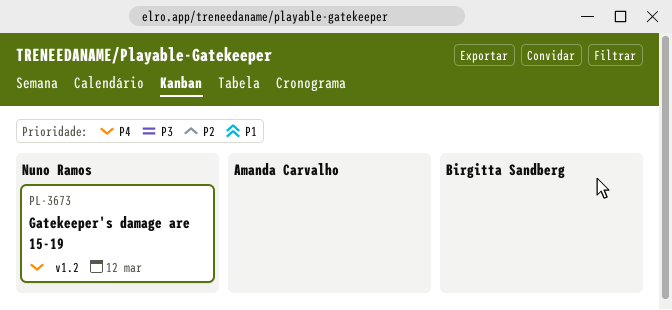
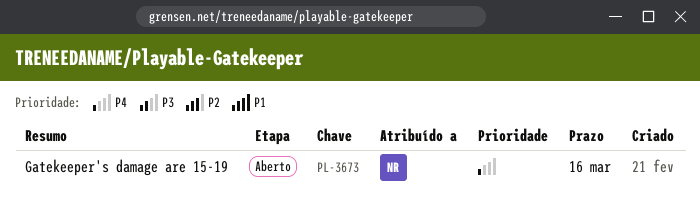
PL-3673, due: Mar 12 -> Mar 16

